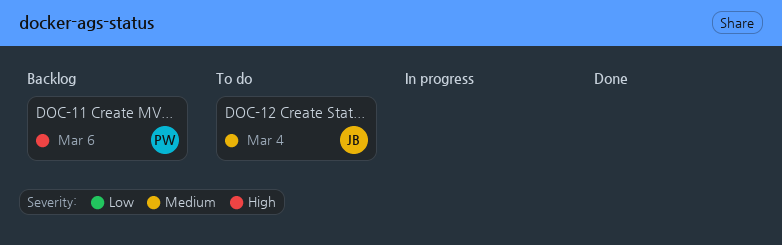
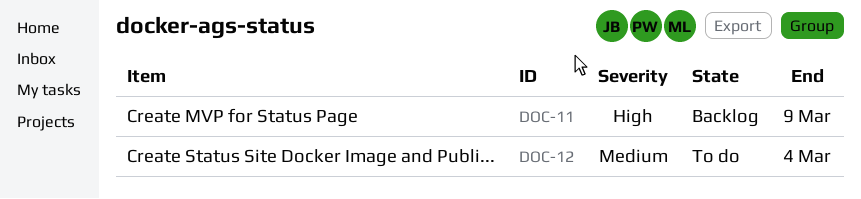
DOC-11, due: Mar 6 -> Mar 9

